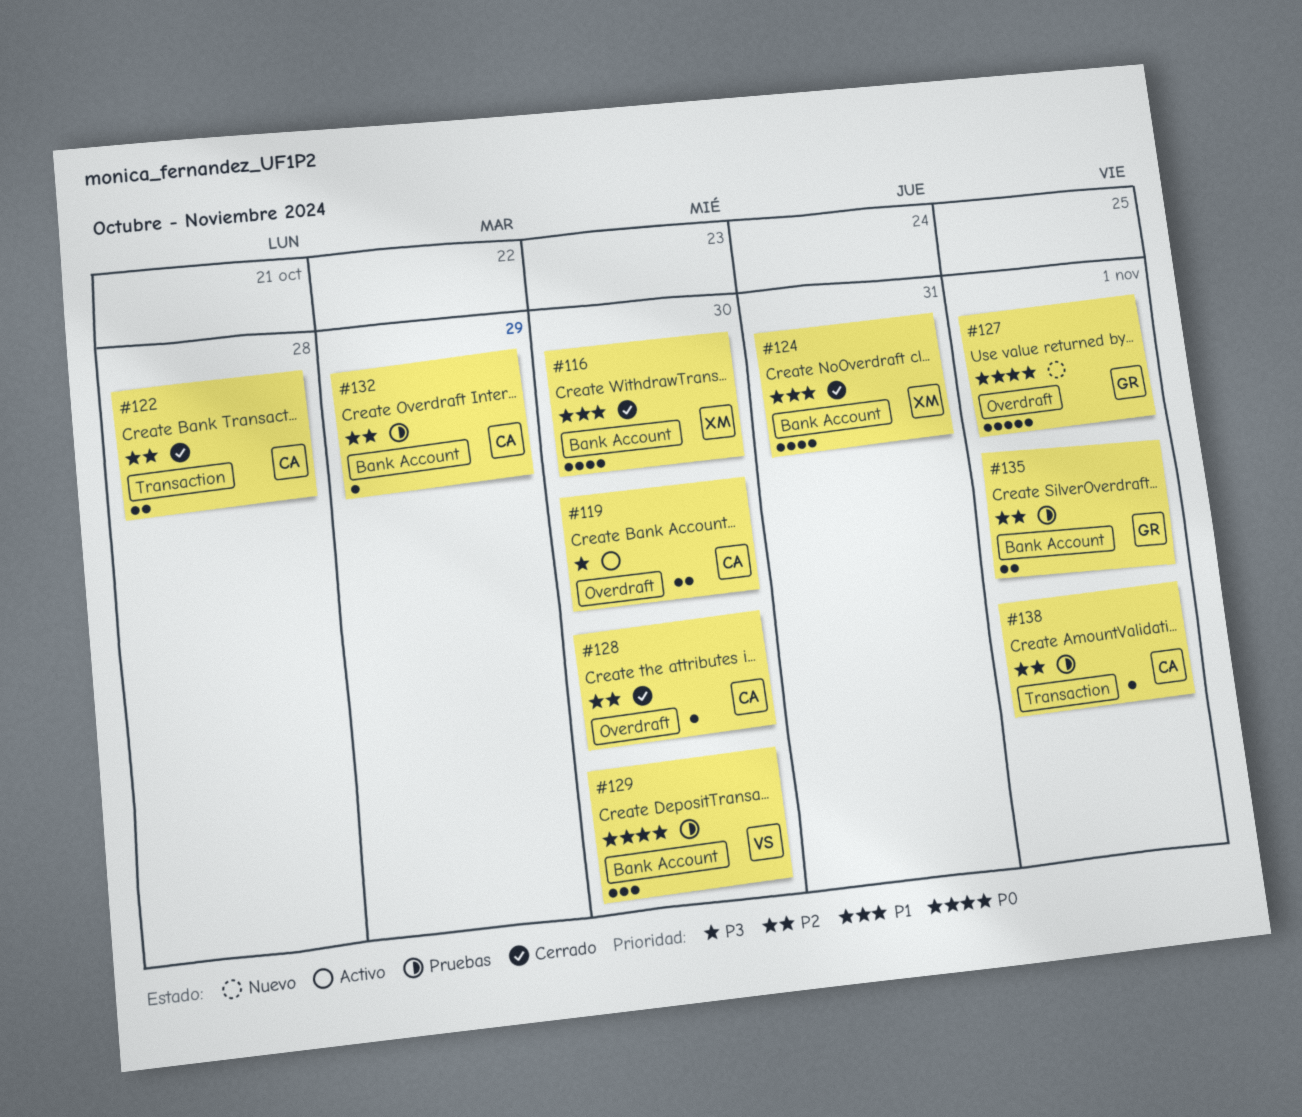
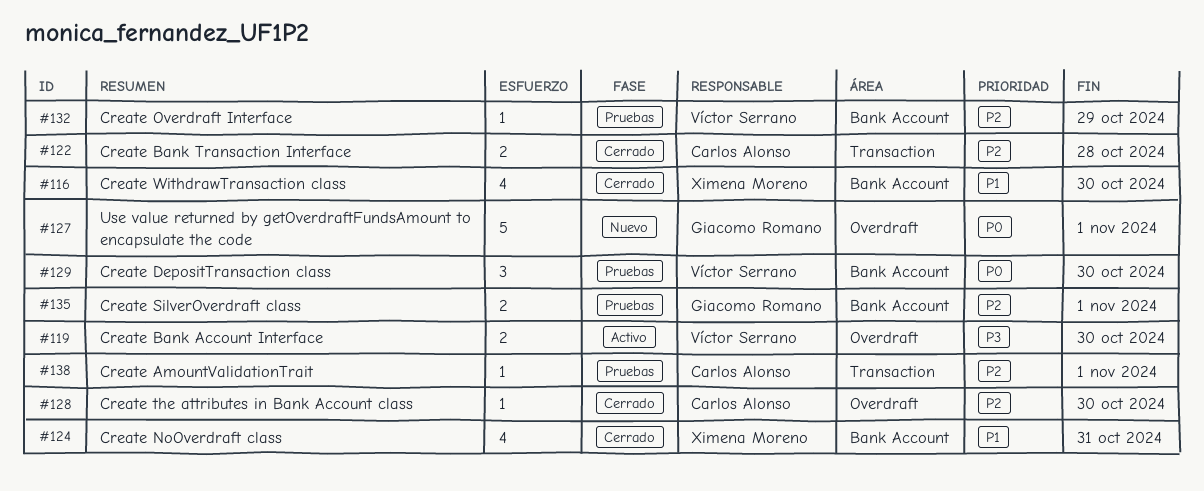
#119, owner: Carlos Alonso -> Víctor Serrano
#132, owner: Carlos Alonso -> Víctor Serrano

